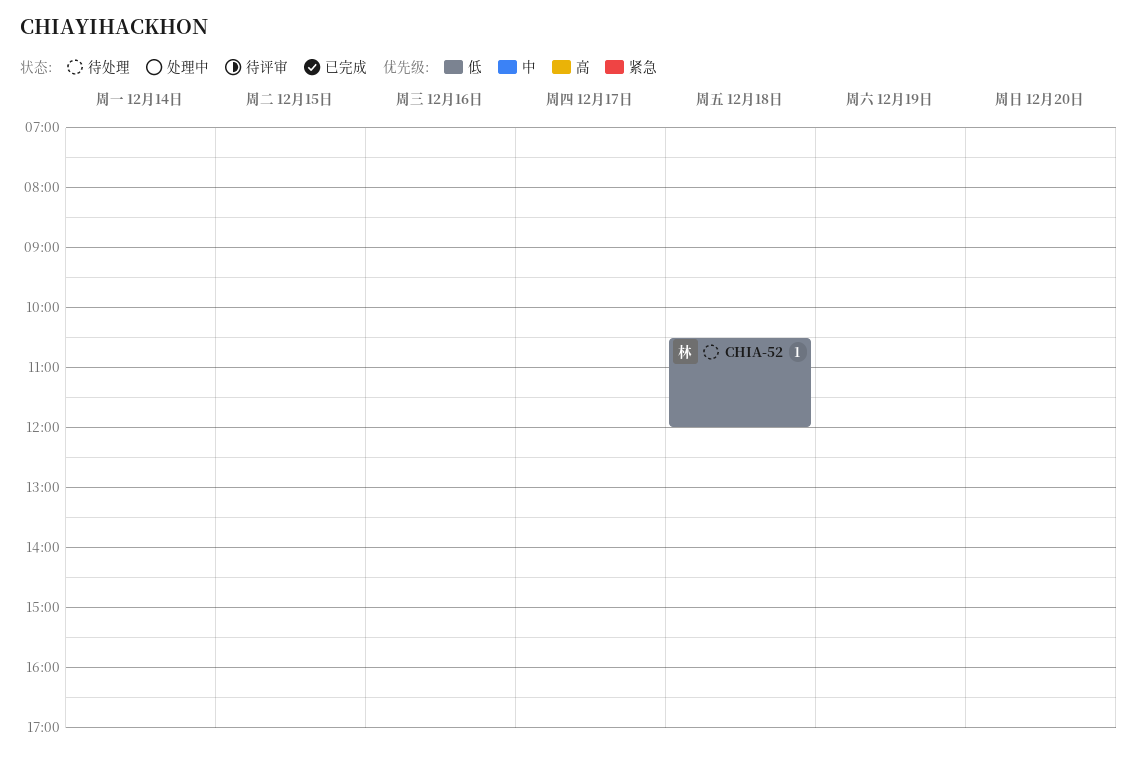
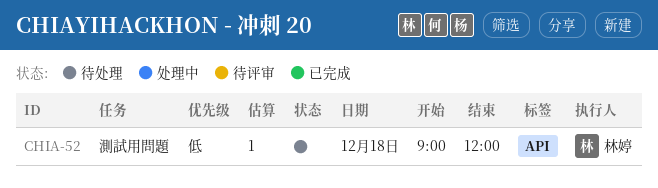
CHIA-52, begins: 10:30 -> 09:00

